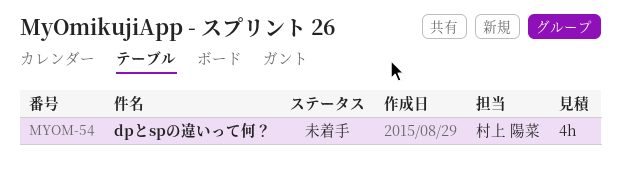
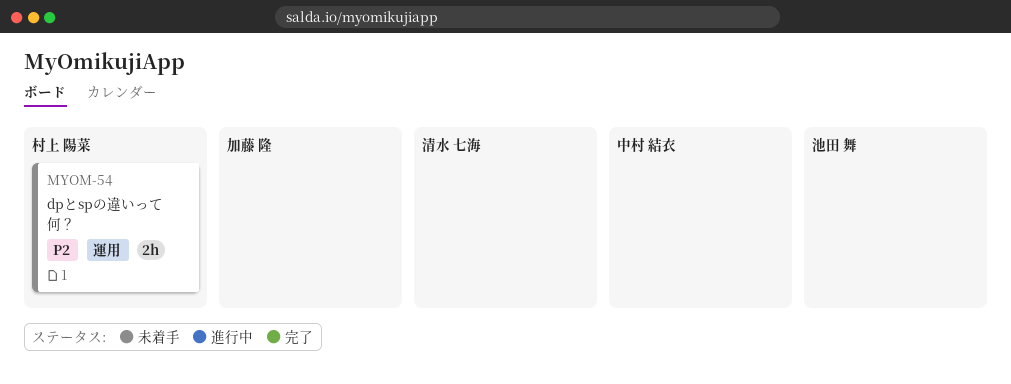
MYOM-54, estimate: 4h -> 2h

